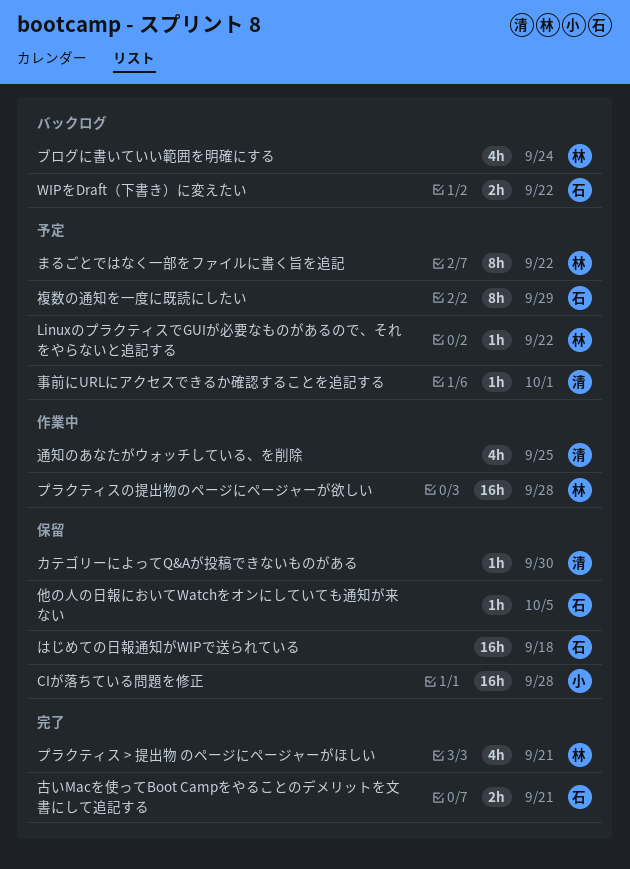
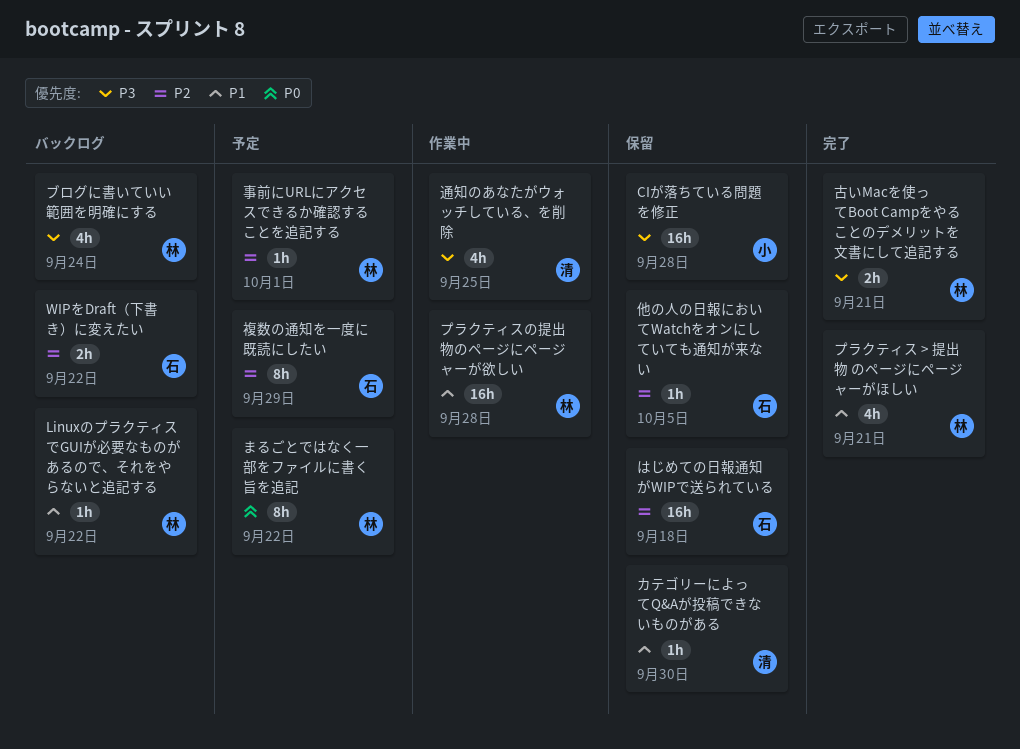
LinuxのプラクティスでGUIが必要なものがあるので、それをやらないと追記する, status: 予定 -> バックログ
事前にURLにアクセスできるか確認することを追記する, owner: 清 -> 林
古いMacを使ってBoot Campをやることのデメリットを文書にして追記する, owner: 石 -> 林

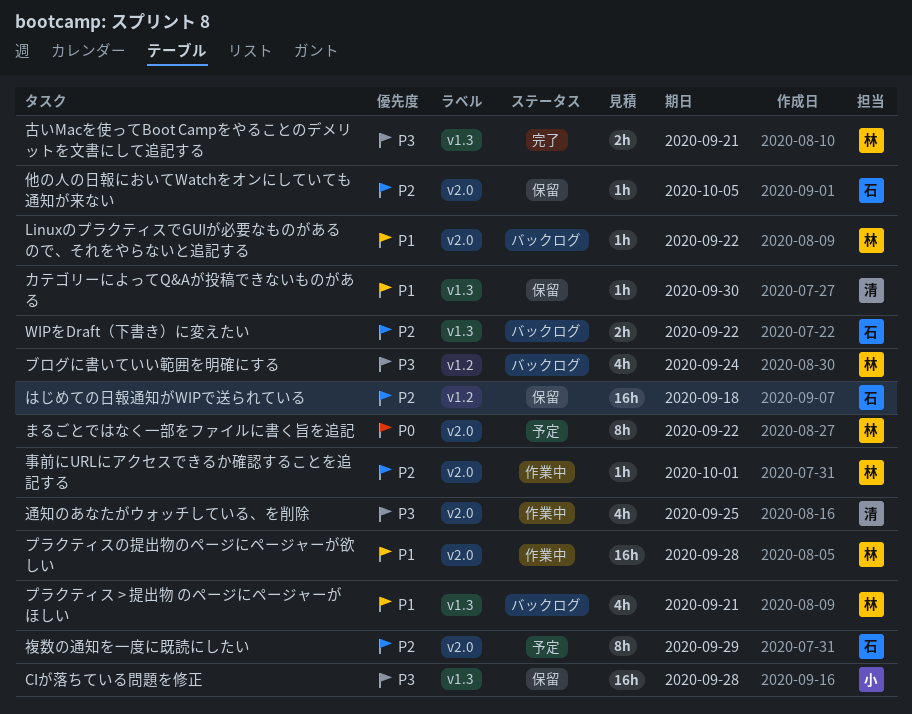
プラクティス > 提出物 のページにページャーがほしい, status: 完了 -> バックログ
事前にURLにアクセスできるか確認することを追記する, status: 予定 -> 作業中

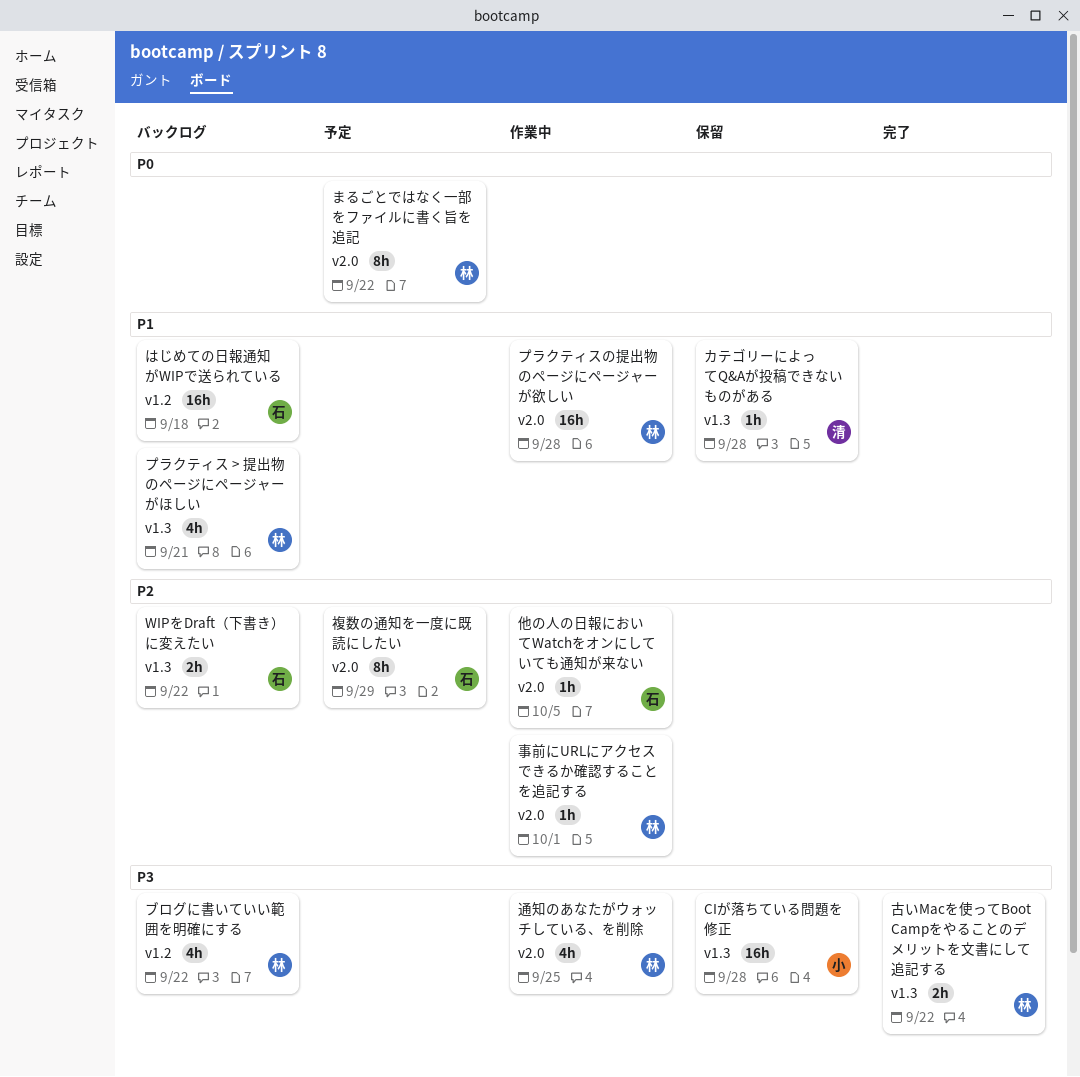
LinuxのプラクティスでGUIが必要なものがあるので、それをやらないと追記する: present -> none
はじめての日報通知がWIPで送られている, status: 保留 -> バックログ
はじめての日報通知がWIPで送られている, priority: P2 -> P1
カテゴリーによってQ&Aが投稿できないものがある, due: Sep 30 -> Sep 28
ブログに書いていい範囲を明確にする, due: Sep 24 -> Sep 22
他の人の日報においてWatchをオンにしていても通知が来ない, status: 保留 -> 作業中
古いMacを使ってBoot Campをやることのデメリットを文書にして追記する, due: Sep 21 -> Sep 22
通知のあなたがウォッチしている、を削除, owner: 清 -> 林

